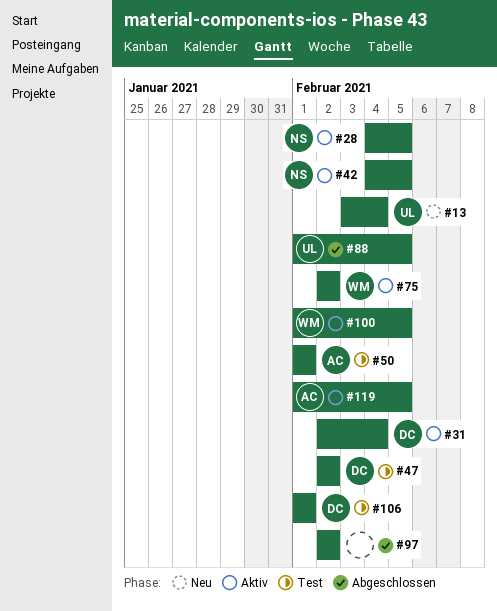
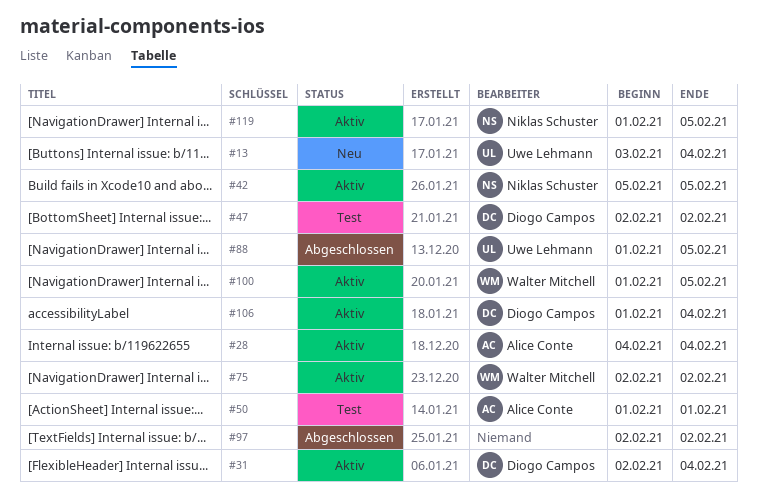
#28, owner: Niklas Schuster -> Alice Conte
#28, due: Feb 5 -> Feb 4
#42, start: Feb 4 -> Feb 5
#106, status: Test -> Aktiv
#106, due: Feb 1 -> Feb 4
#119, owner: Alice Conte -> Niklas Schuster

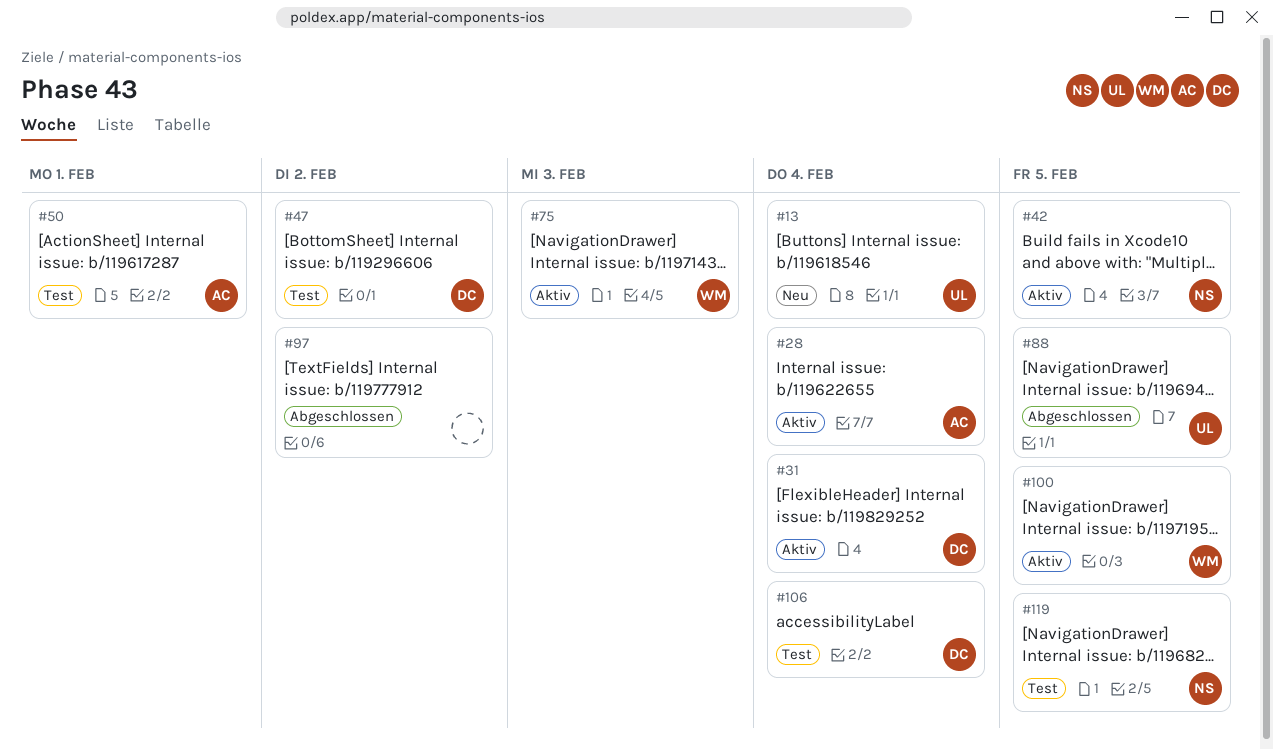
#75, due: Feb 2 -> Feb 3
#106, status: Aktiv -> Test
#119, status: Aktiv -> Test

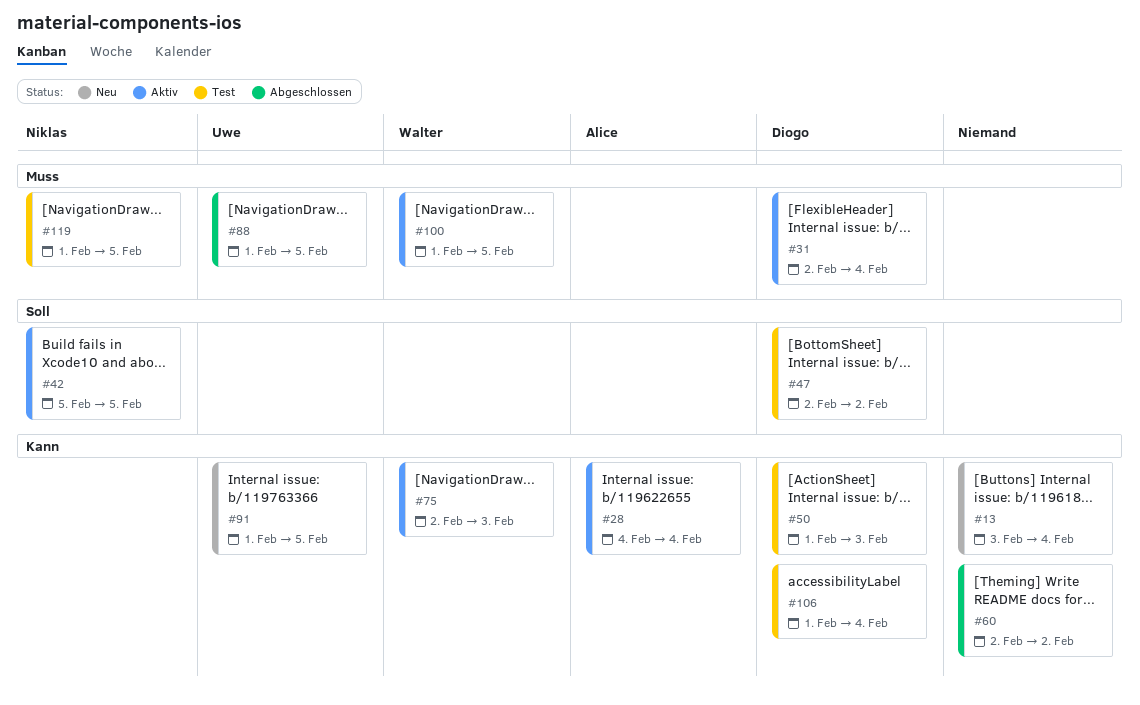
#13, owner: Uwe -> none
#50, owner: Alice -> Diogo
#50, due: Feb 1 -> Feb 3
#60: none -> present
#91: none -> present
#97: present -> none

